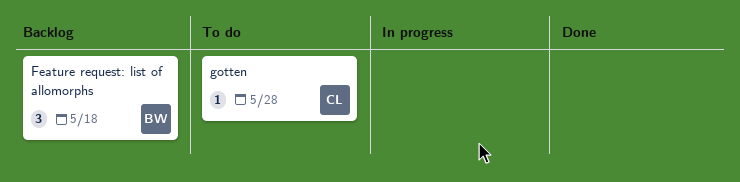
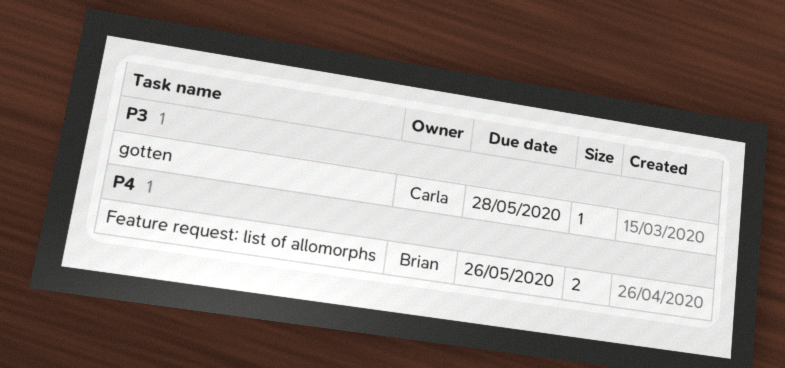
Feature request: list of allomorphs, estimate: 3 -> 2
Feature request: list of allomorphs, due: May 18 -> May 26

